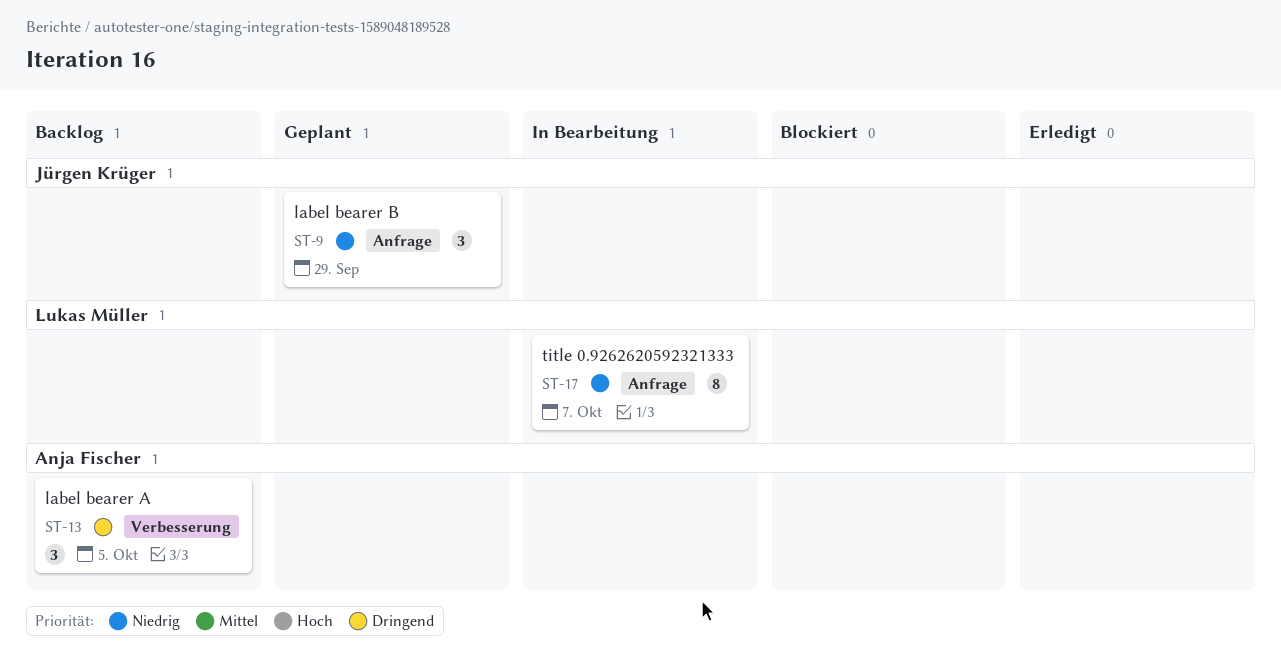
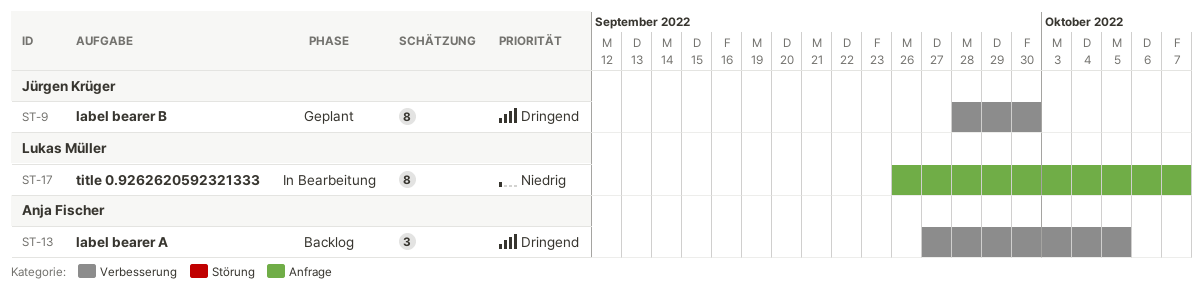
ST-9, priority: Niedrig -> Dringend
ST-9, label: Anfrage -> Verbesserung
ST-9, estimate: 3 -> 8
ST-9, due: Sep 29 -> Sep 30

